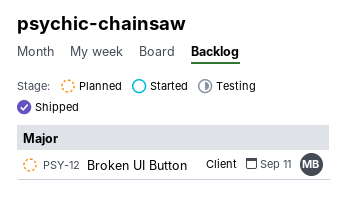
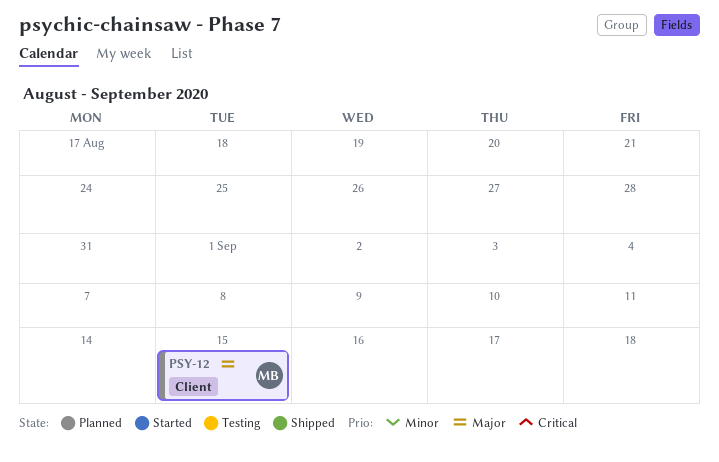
PSY-12, due: Sep 11 -> Sep 15

